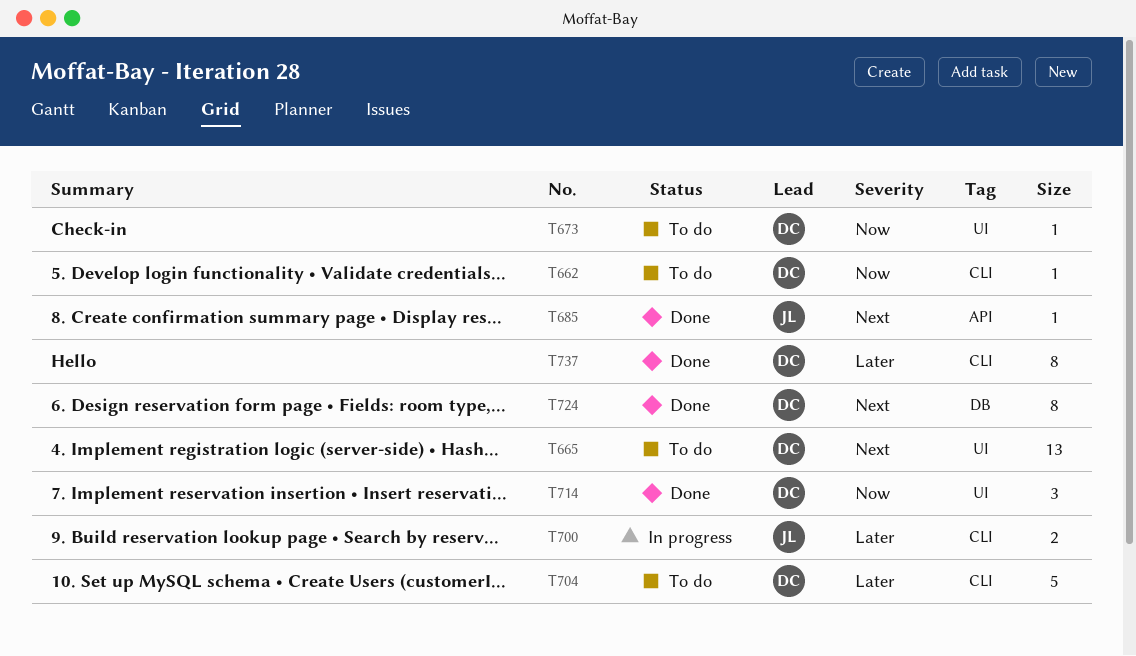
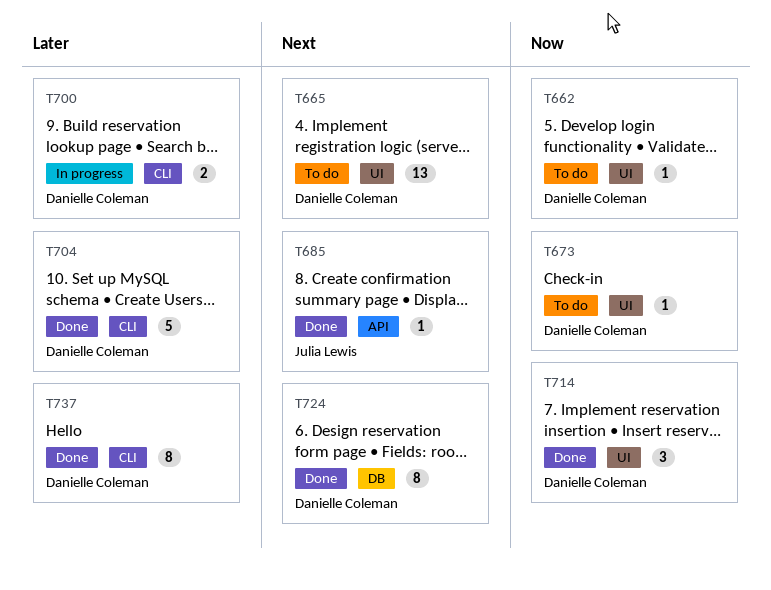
T662, label: CLI -> UI
T700, owner: Julia Lewis -> Danielle Coleman
T704, status: To do -> Done

